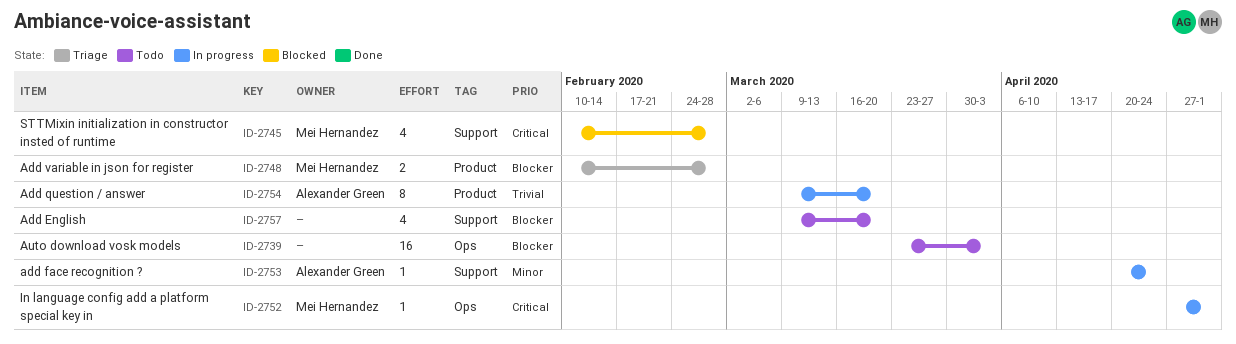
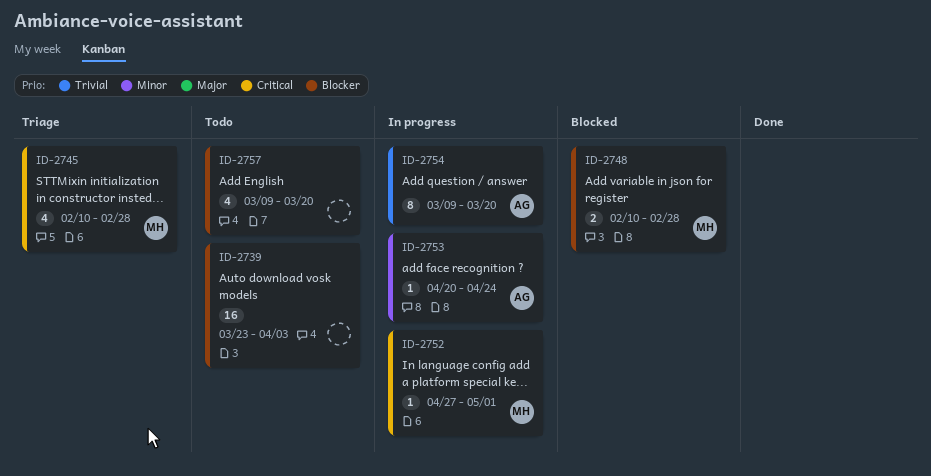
ID-2745, status: Blocked -> Triage
ID-2748, status: Triage -> Blocked

